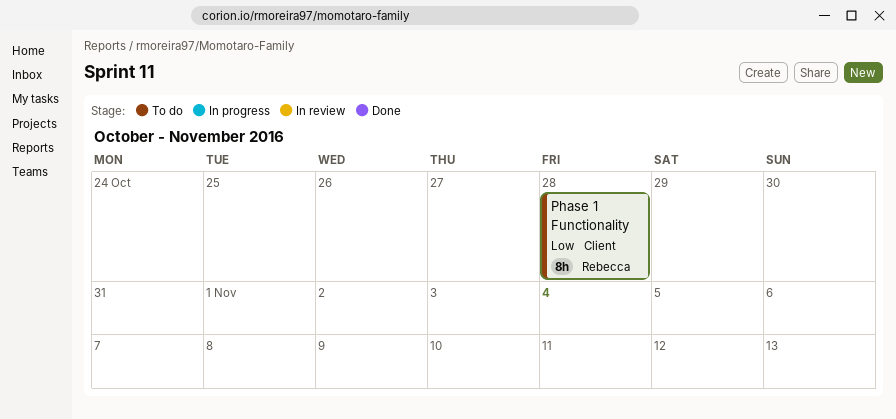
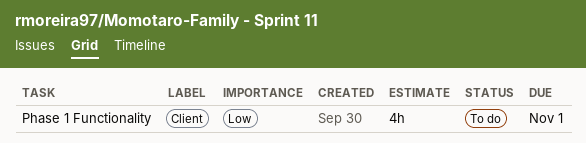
Phase 1 Functionality, estimate: 8h -> 4h
Phase 1 Functionality, due: Oct 28 -> Nov 1

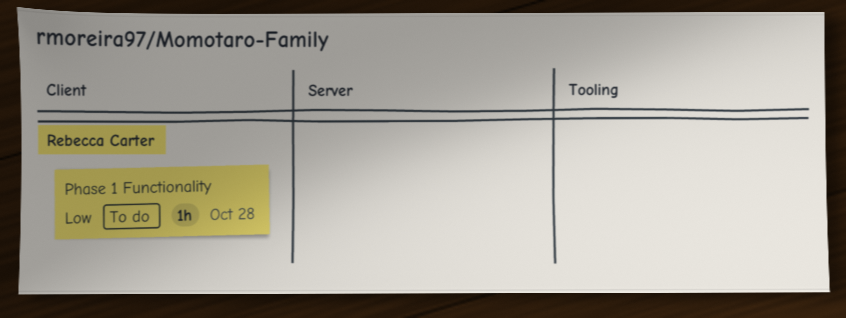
Phase 1 Functionality, estimate: 4h -> 1h
Phase 1 Functionality, due: Nov 1 -> Oct 28

